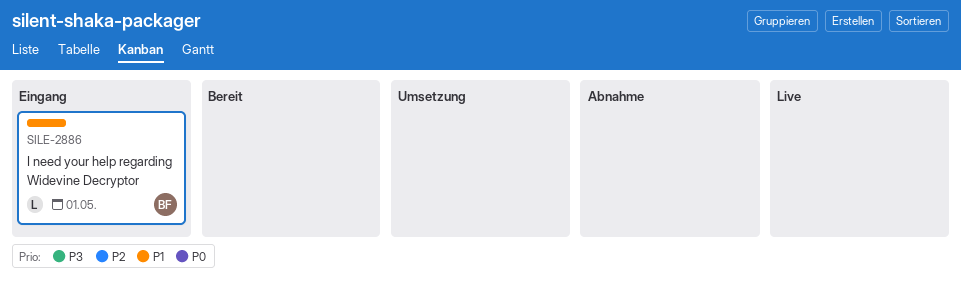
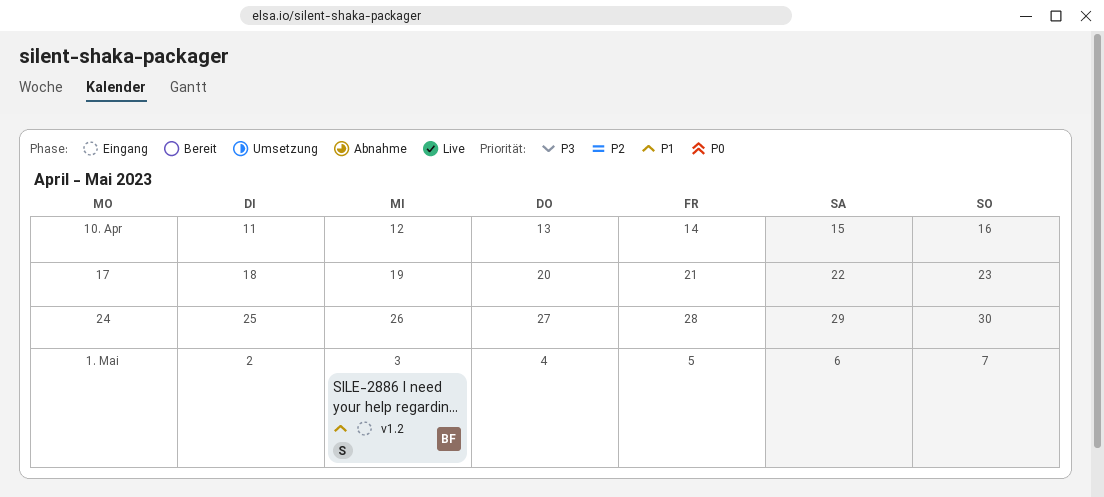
SILE-2886, estimate: L -> S
SILE-2886, due: May 1 -> May 3

